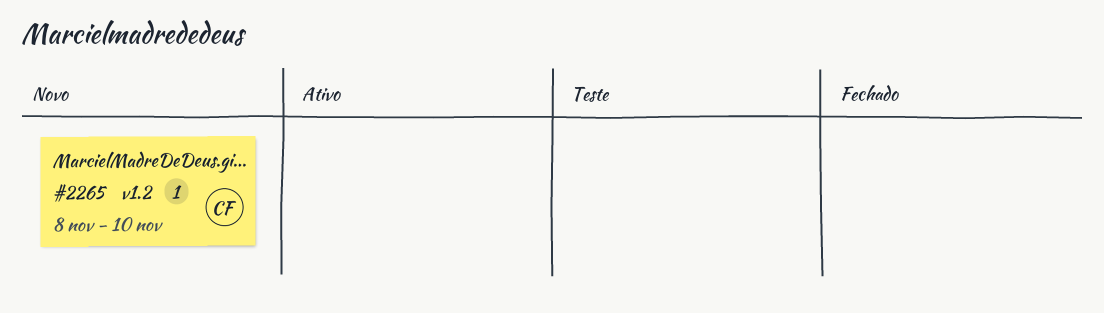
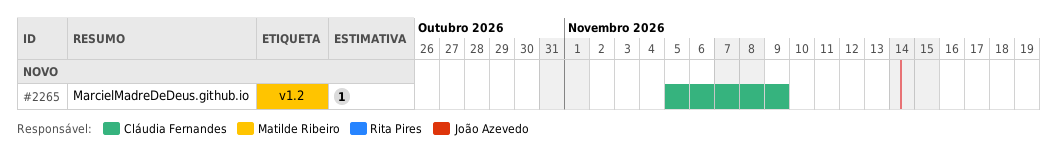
#2265, start: Nov 8 -> Nov 5
#2265, due: Nov 10 -> Nov 9

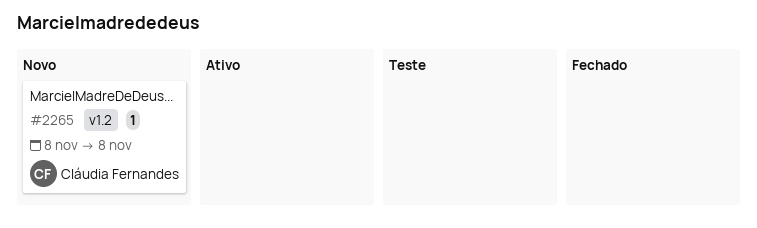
#2265, start: Nov 5 -> Nov 8
#2265, due: Nov 9 -> Nov 8

